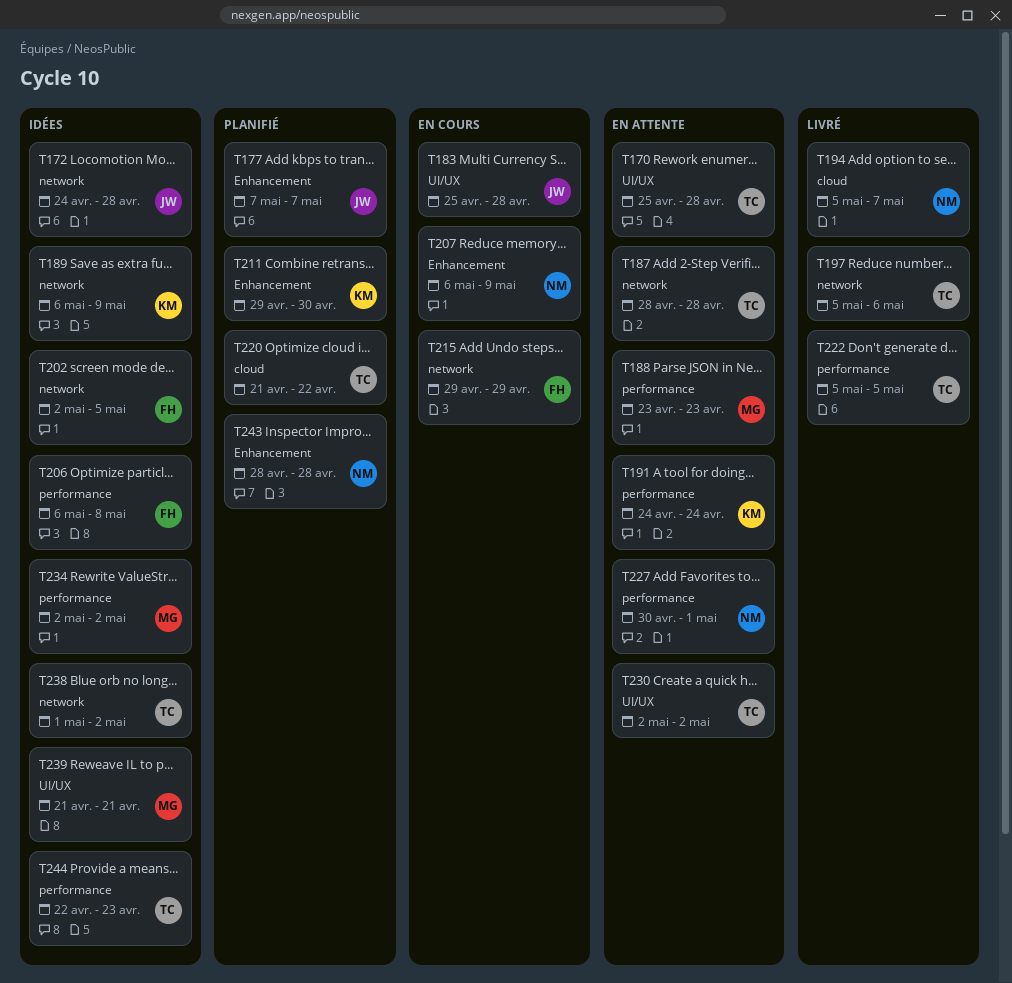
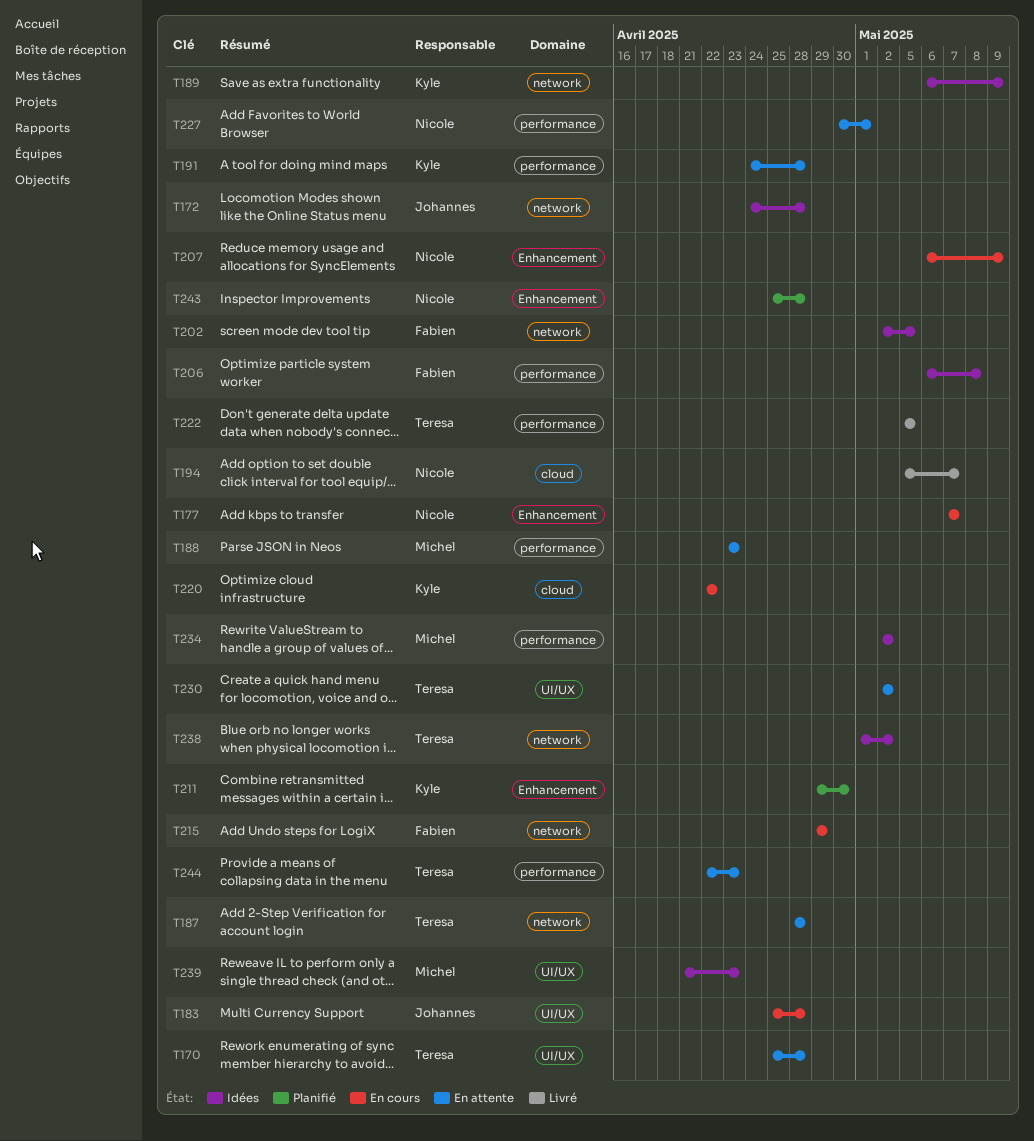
T177, status: Planifié -> En cours
T177, owner: Johannes -> Nicole
T191, due: Apr 24 -> Apr 28
T197: present -> none
T220, status: Planifié -> En cours
T220, owner: Teresa -> Kyle
T220, start: Apr 21 -> Apr 22
T239, due: Apr 21 -> Apr 23
T243, start: Apr 28 -> Apr 25
T244, status: Idées -> En attente

